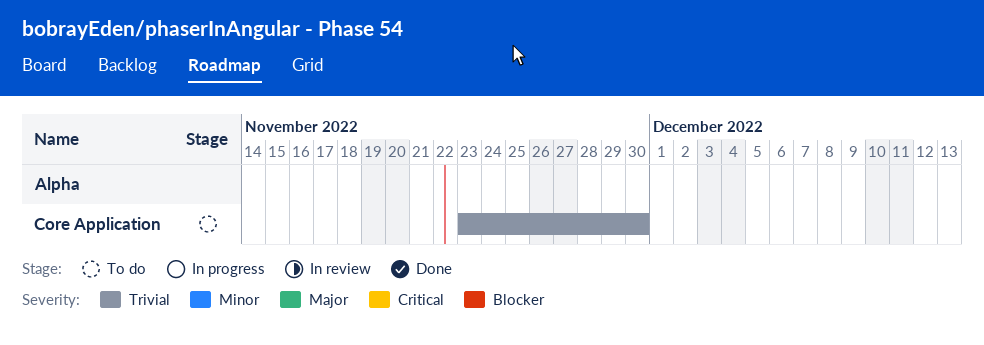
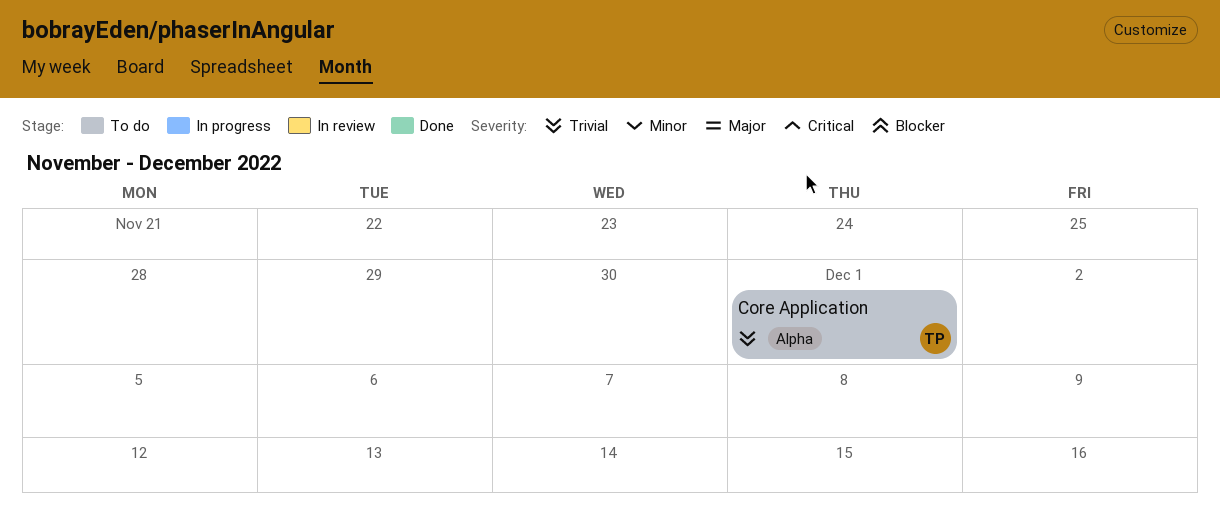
Core Application, due: Nov 30 -> Dec 1

